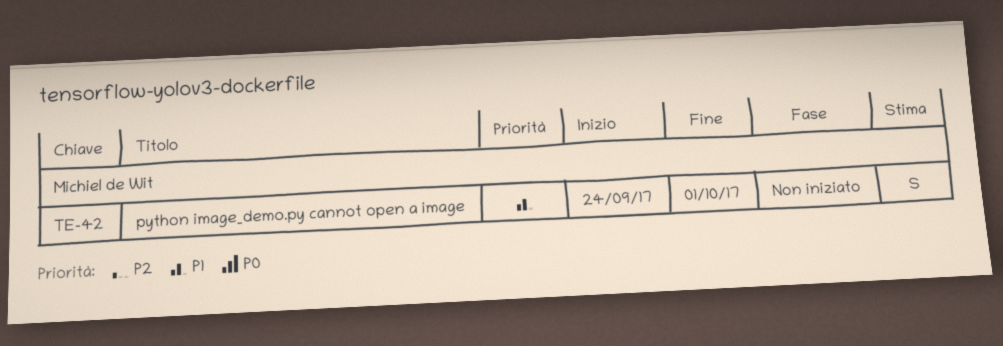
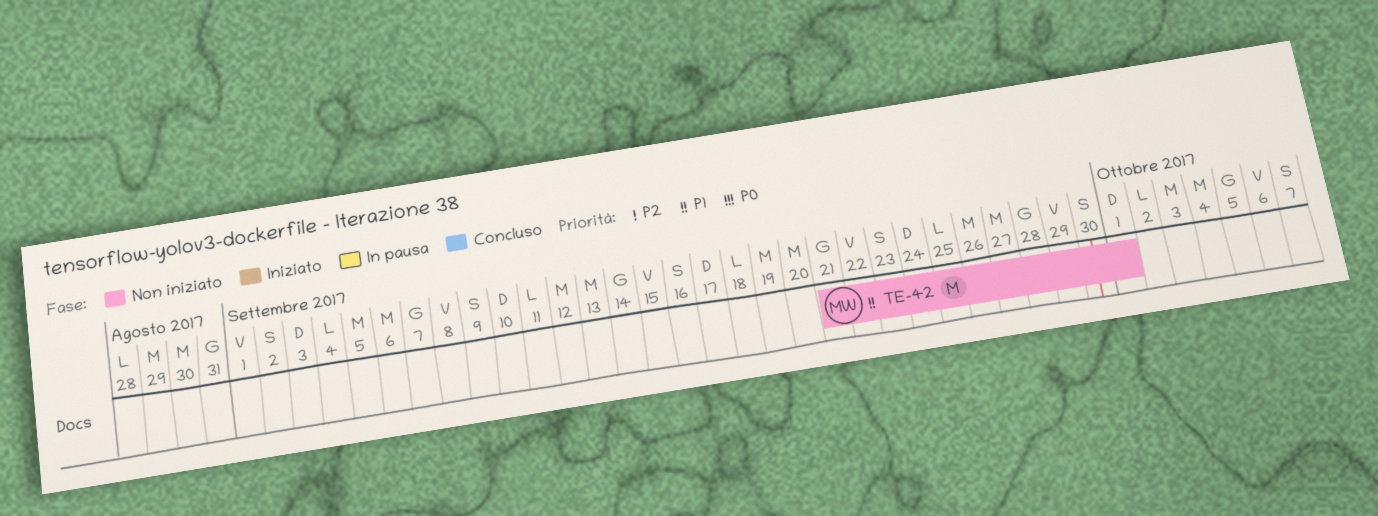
TE-42, estimate: S -> M
TE-42, start: Sep 24 -> Sep 21

